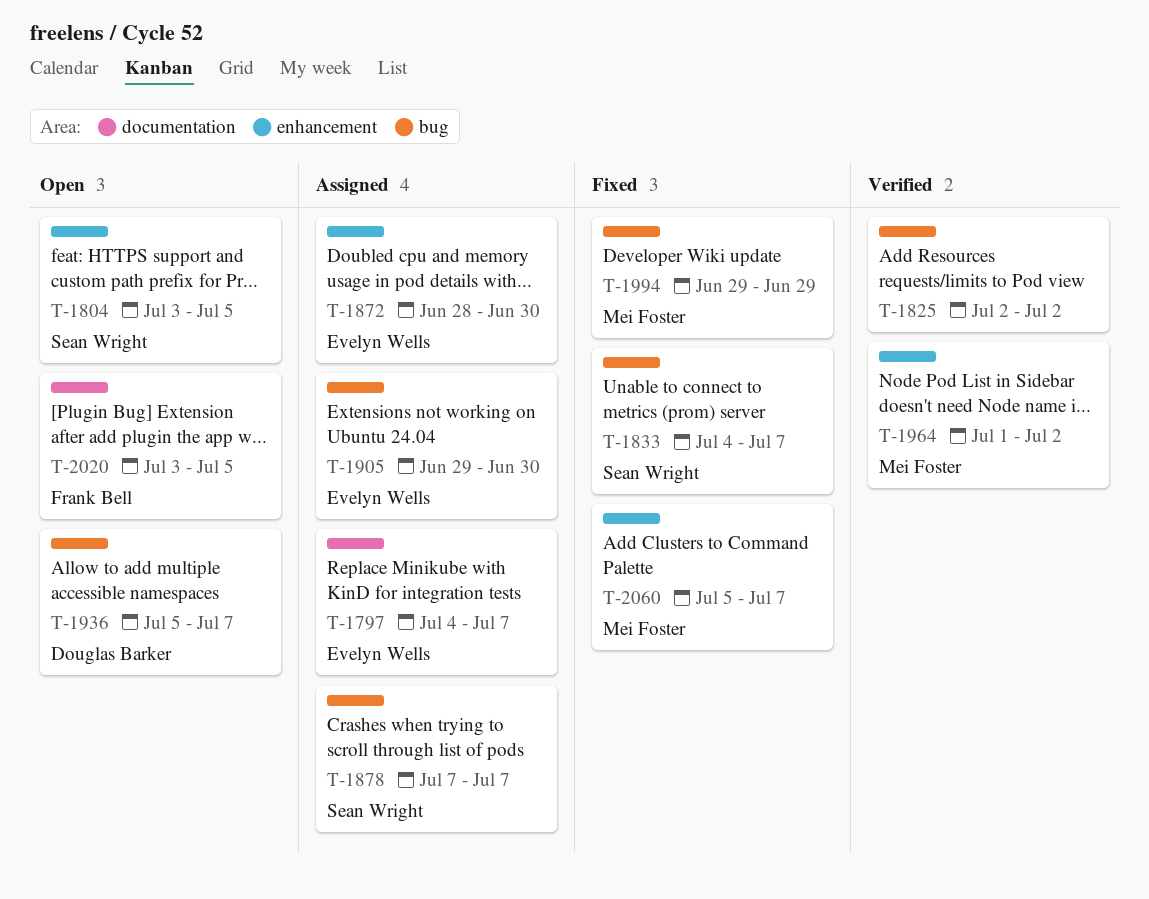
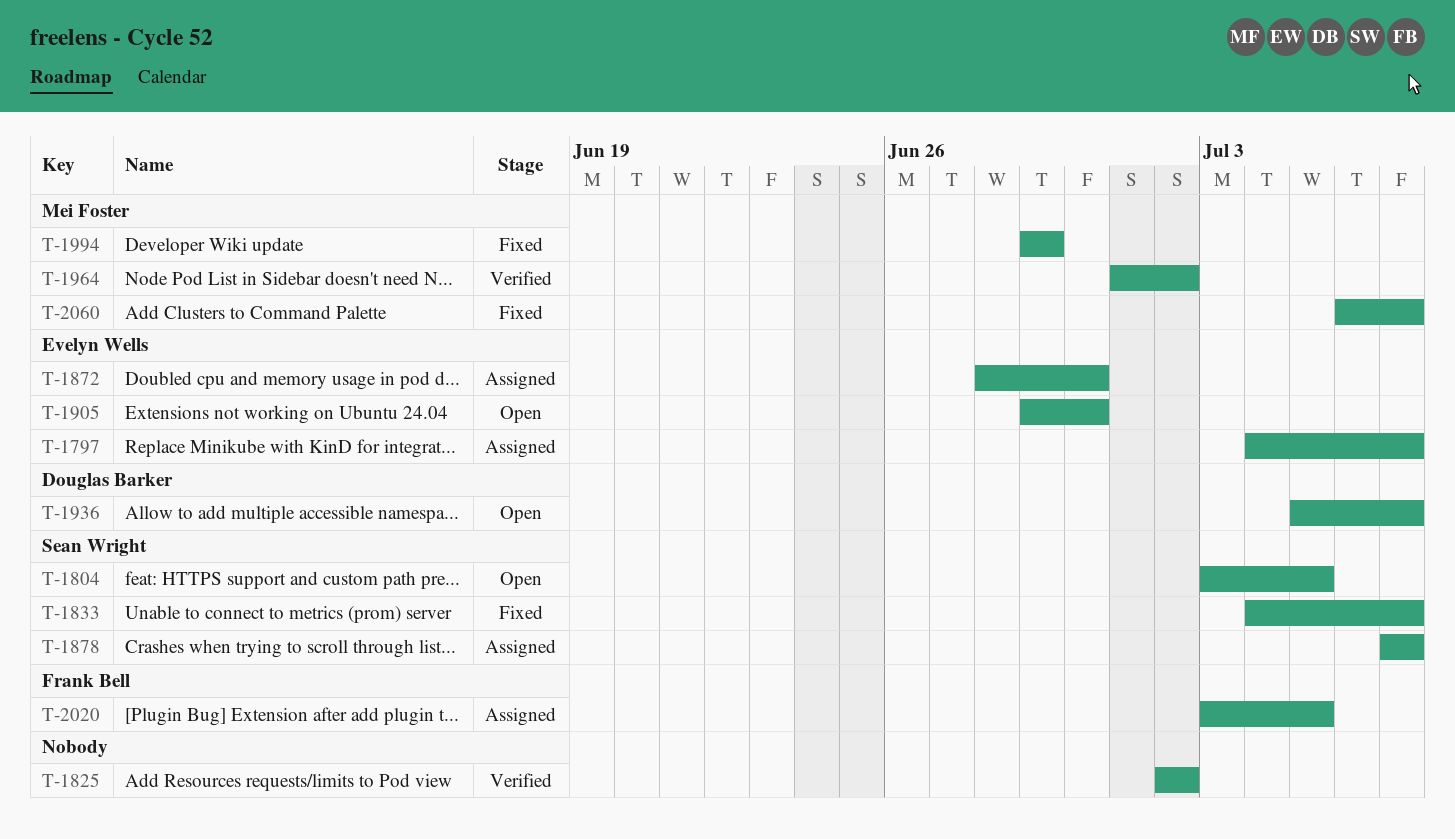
T-1905, status: Assigned -> Open
T-2020, status: Open -> Assigned
T-2060, start: Jul 5 -> Jul 6

